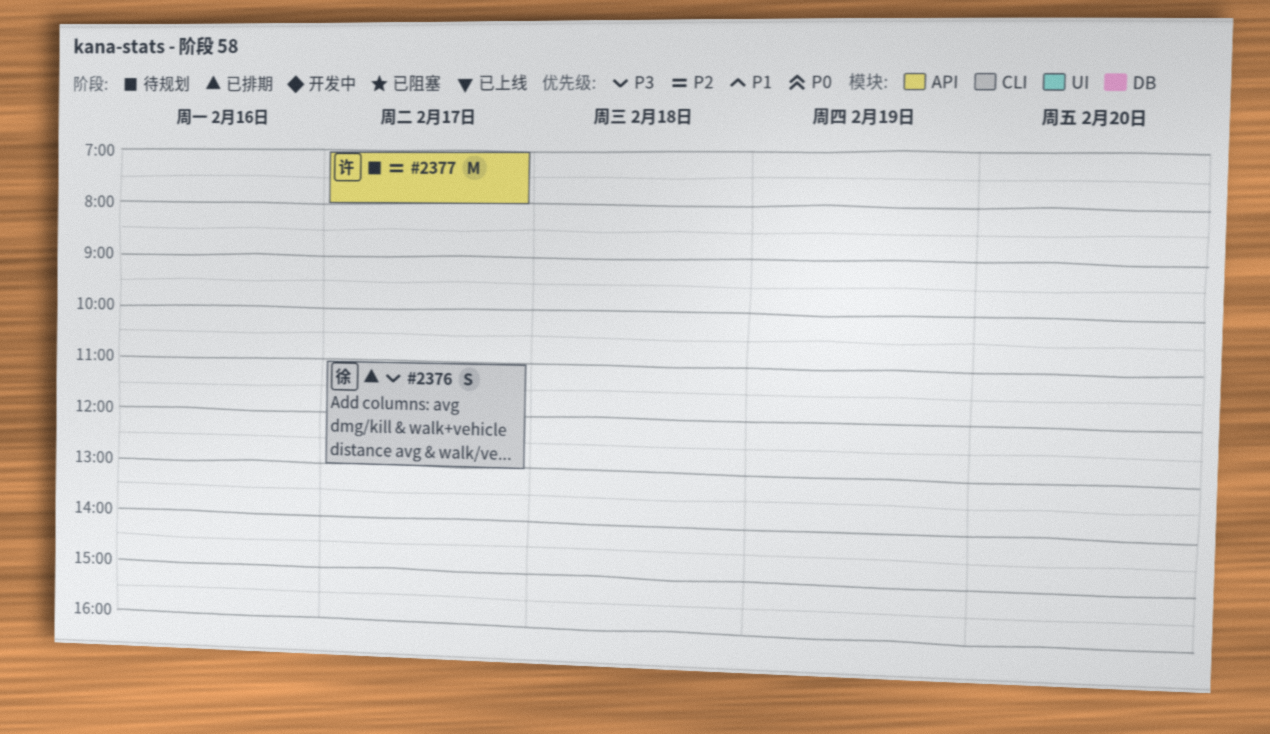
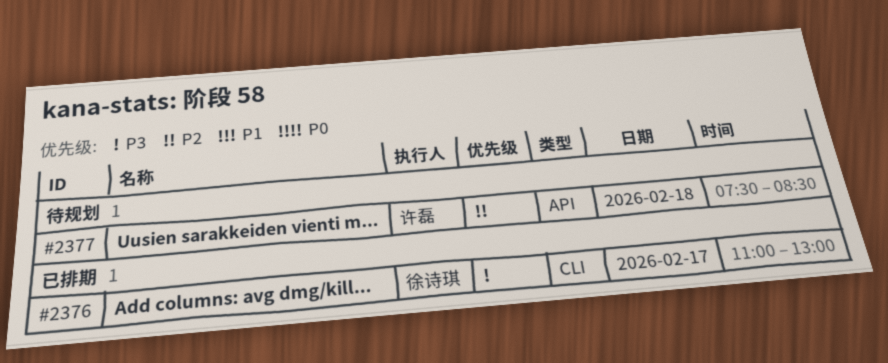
#2377, day: Feb 17 -> Feb 18
#2377, begins: 07:00 -> 07:30
#2377, ends: 08:00 -> 08:30

